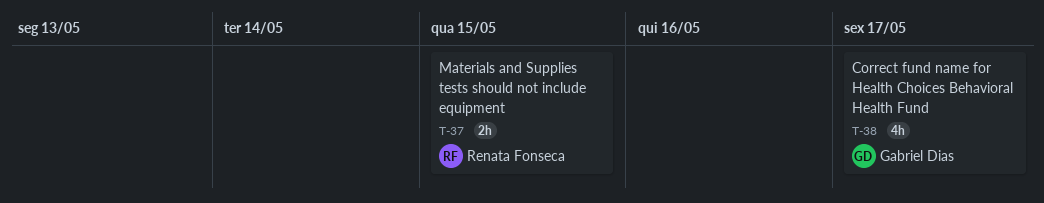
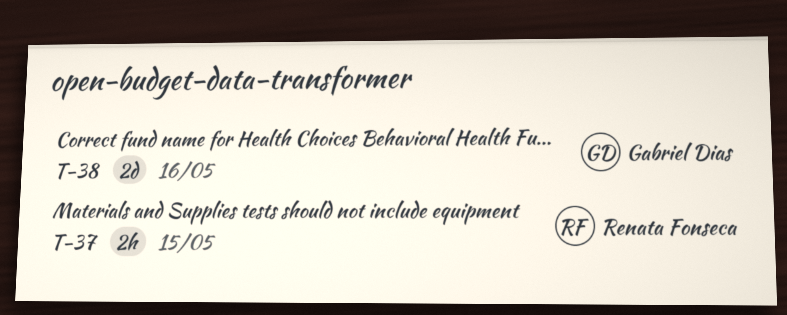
T-38, estimate: 4h -> 2d
T-38, due: May 17 -> May 16

